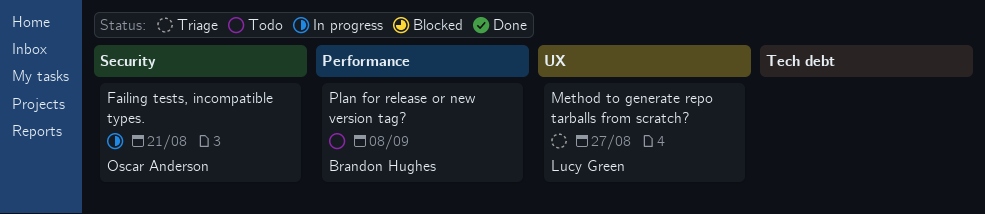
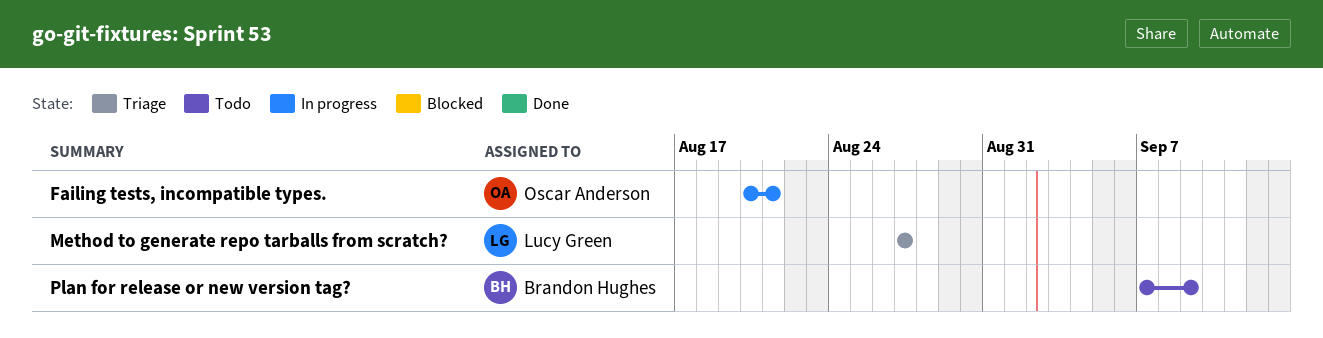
Plan for release or new version tag?, due: Sep 8 -> Sep 9

